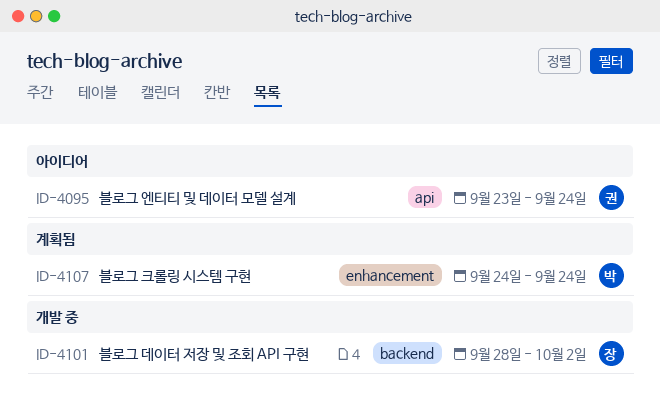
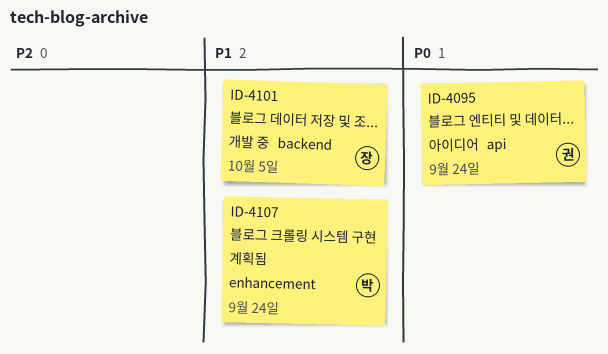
ID-4101, due: Oct 2 -> Oct 5

